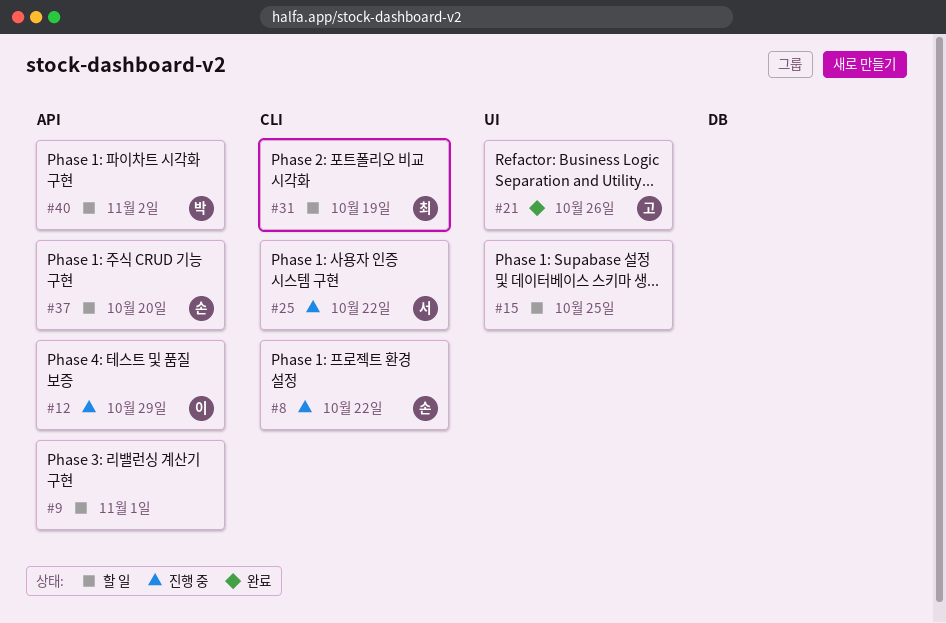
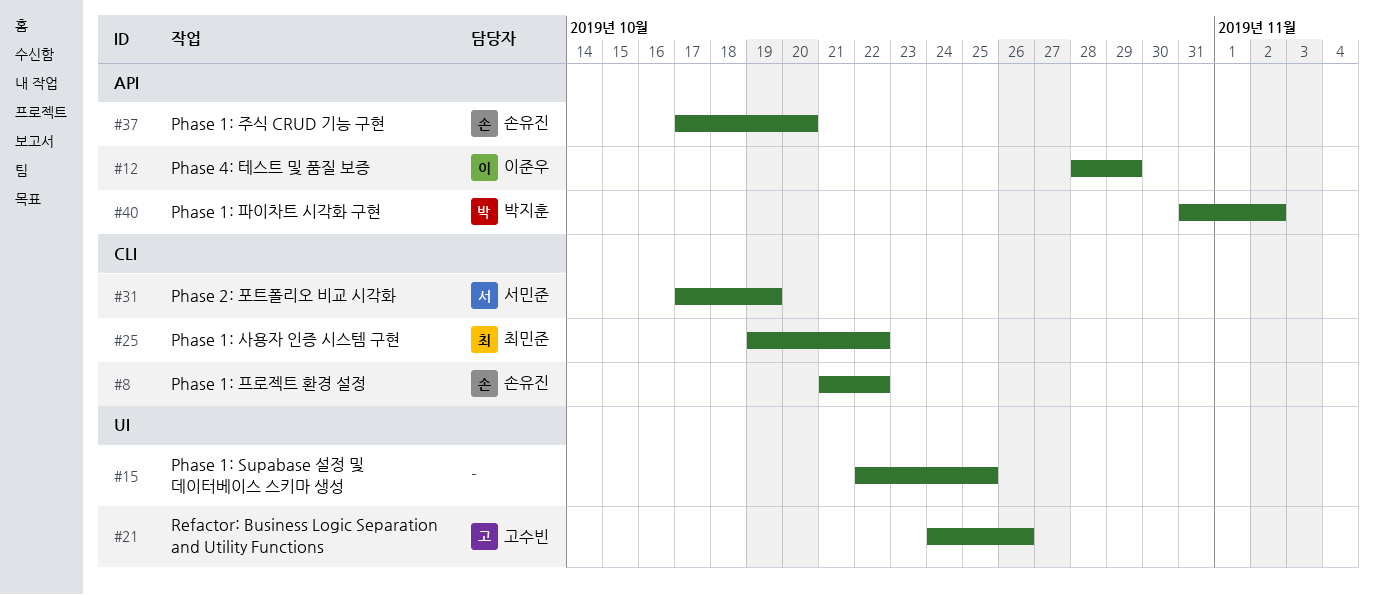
#9: present -> none
#25, owner: 서민준 -> 최민준
#31, owner: 최민준 -> 서민준

